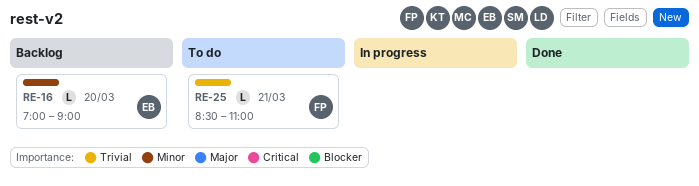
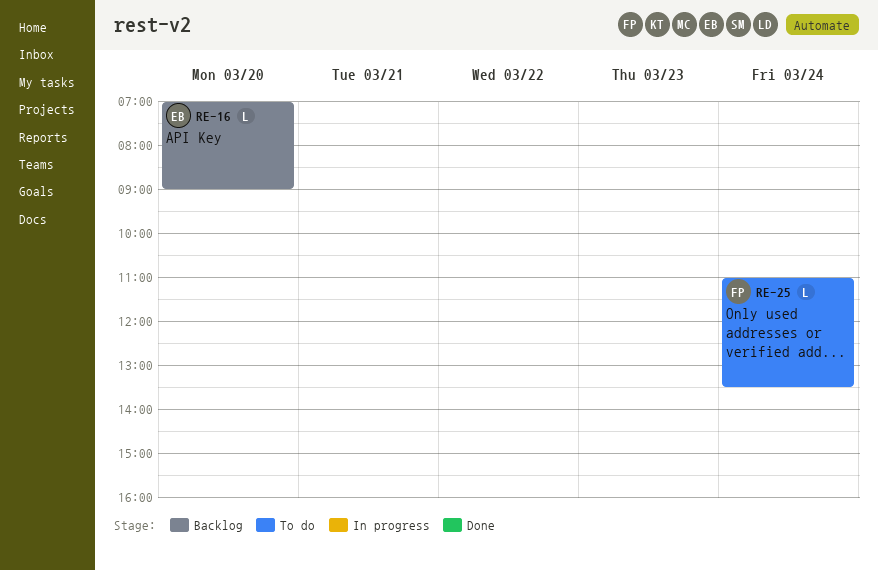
RE-25, day: Mar 21 -> Mar 24
RE-25, begins: 08:30 -> 11:00
RE-25, ends: 11:00 -> 13:30

